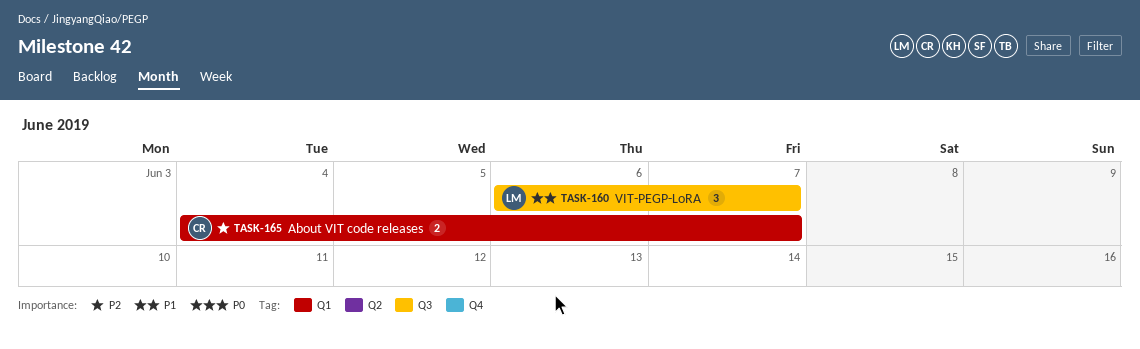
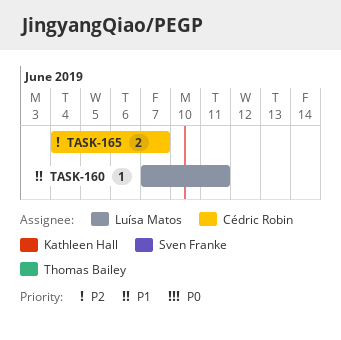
TASK-160, estimate: 3 -> 1
TASK-160, start: Jun 6 -> Jun 7
TASK-160, due: Jun 7 -> Jun 11

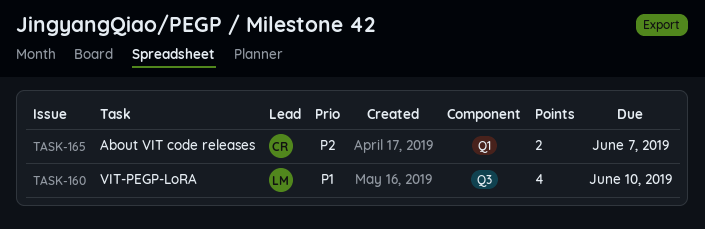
TASK-160, estimate: 1 -> 4
TASK-160, due: Jun 11 -> Jun 10

